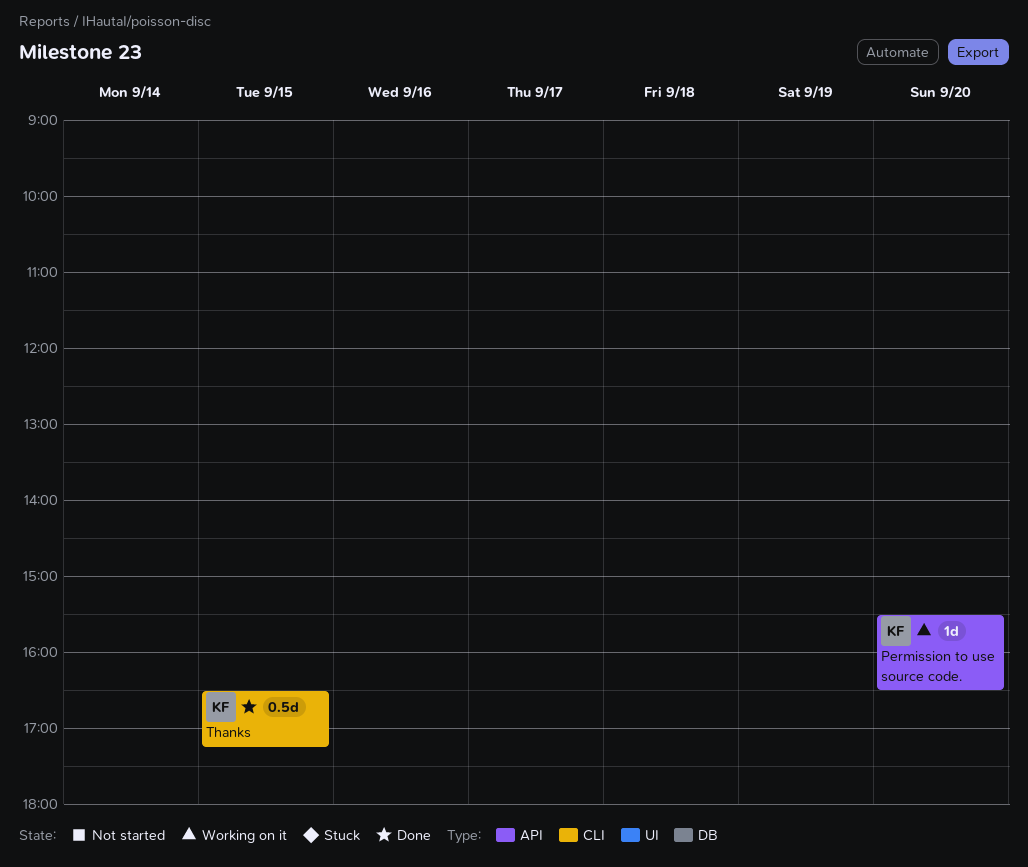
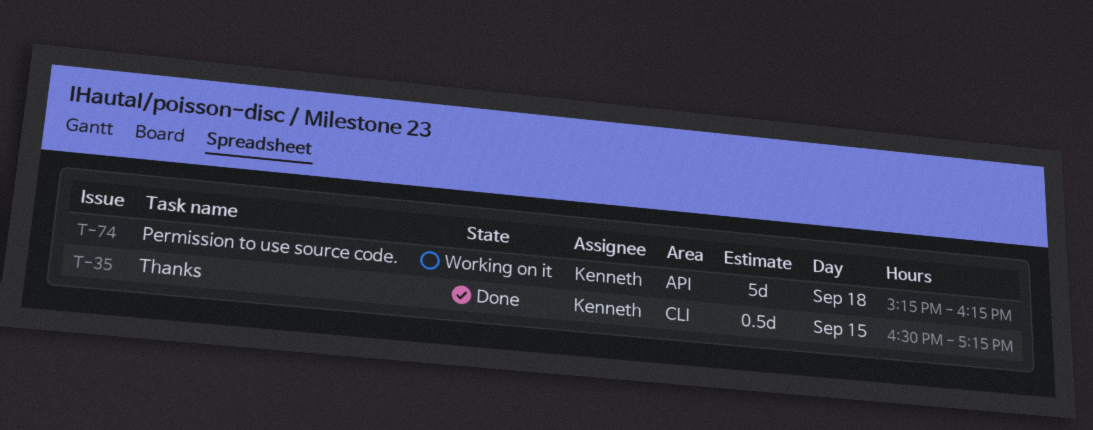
Permission to use source code., estimate: 1d -> 5d
Permission to use source code., day: Sep 20 -> Sep 18
Permission to use source code., begins: 15:30 -> 15:15
Permission to use source code., ends: 16:30 -> 16:15

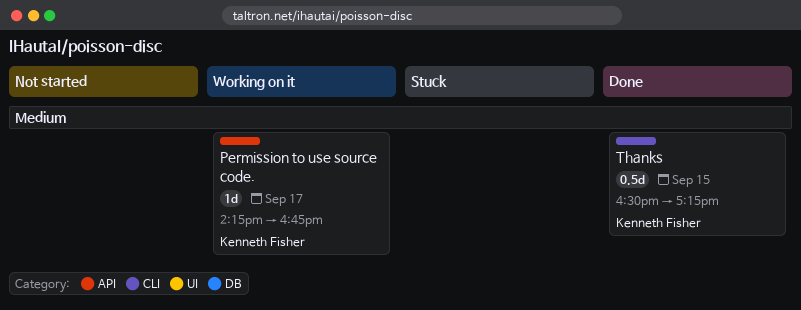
Permission to use source code., estimate: 5d -> 1d
Permission to use source code., day: Sep 18 -> Sep 17
Permission to use source code., begins: 15:15 -> 14:15
Permission to use source code., ends: 16:15 -> 16:45

